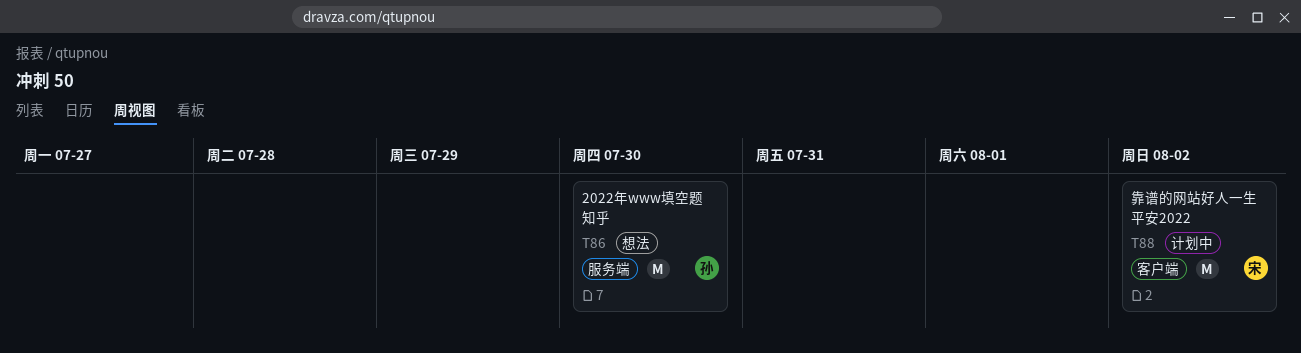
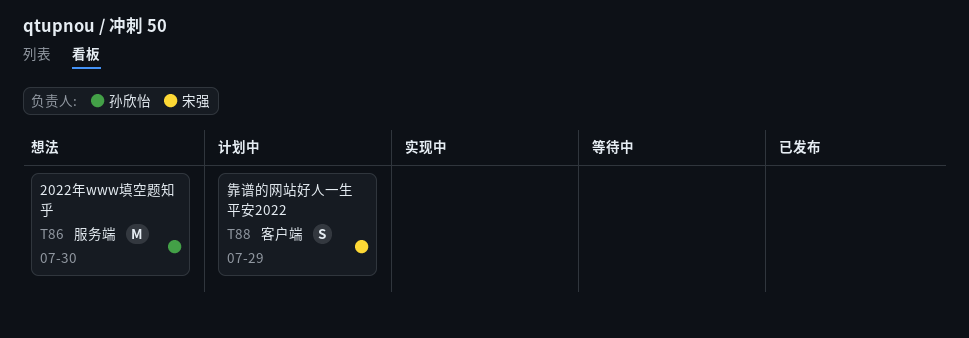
T88, estimate: M -> S
T88, due: Aug 2 -> Jul 29

